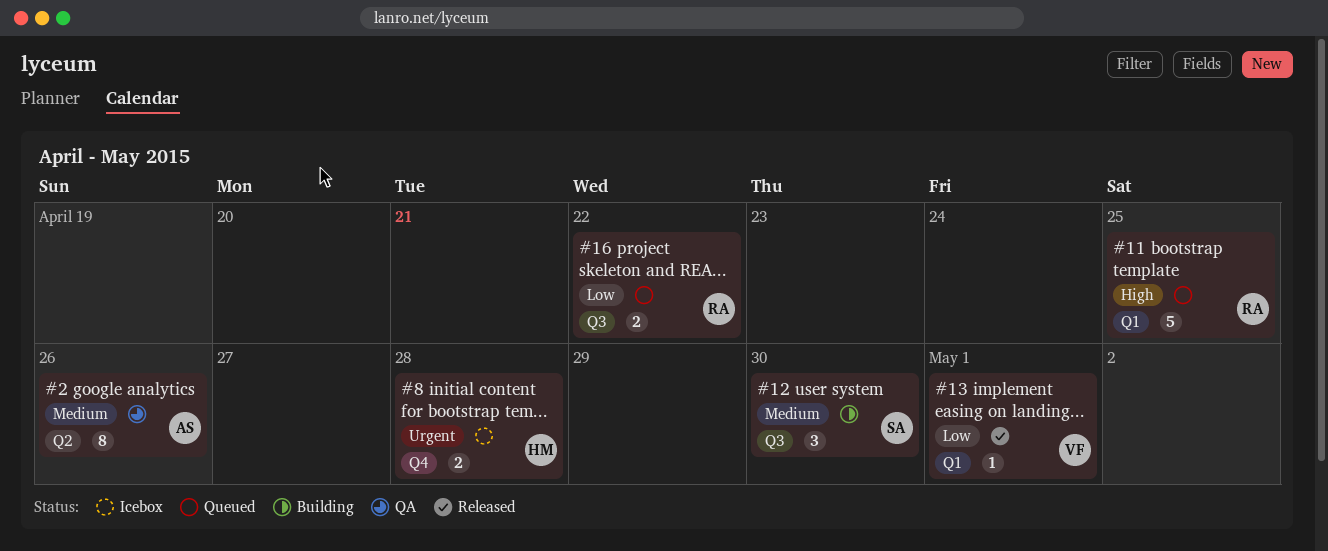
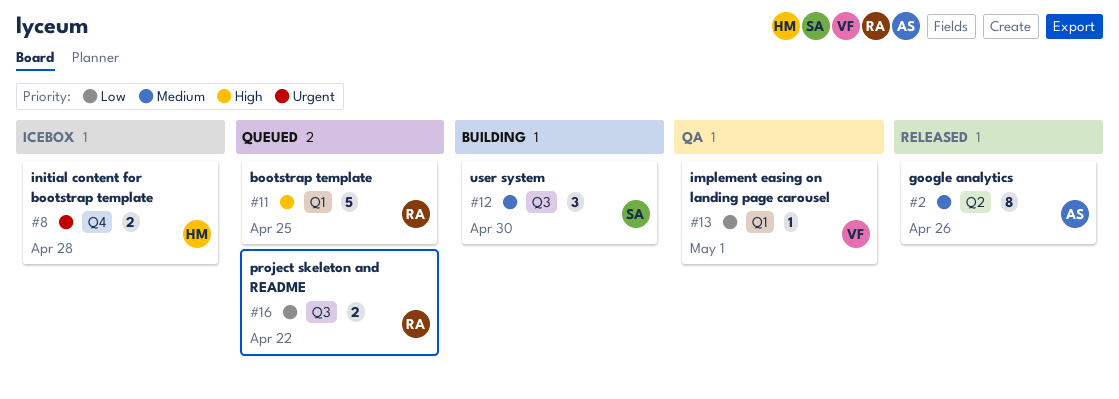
#2, status: QA -> Released
#13, status: Released -> QA

